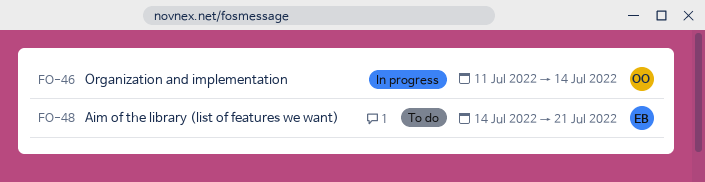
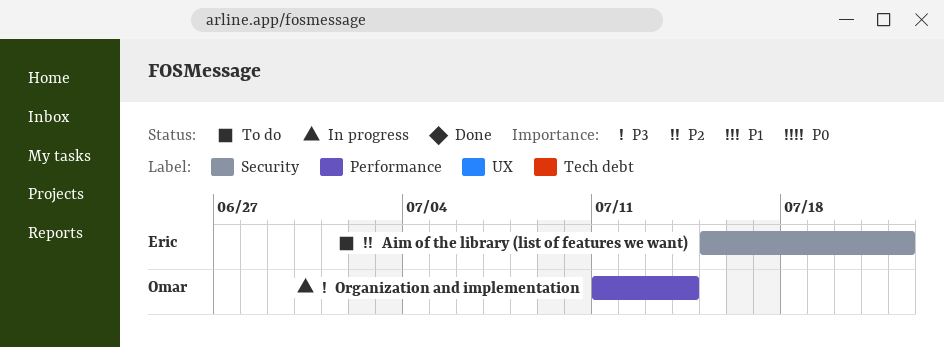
Aim of the library (list of features we want), start: Jul 14 -> Jul 15
Aim of the library (list of features we want), due: Jul 21 -> Jul 22

